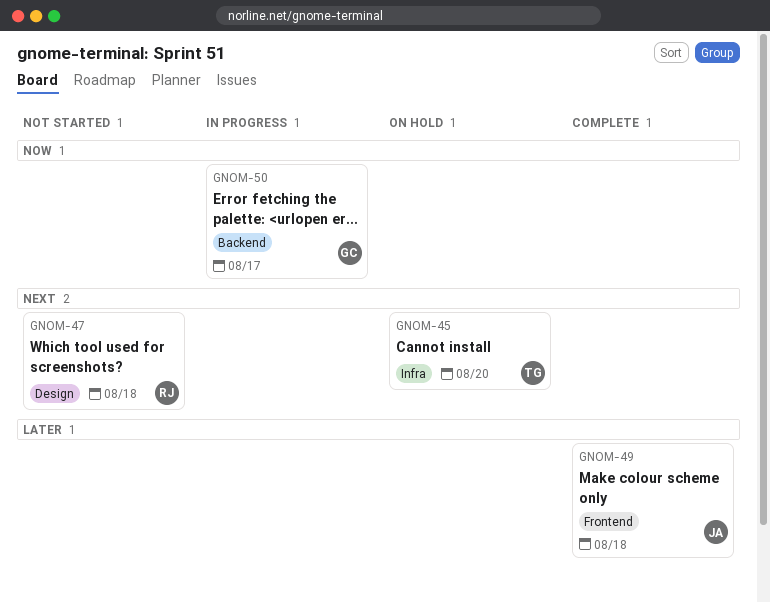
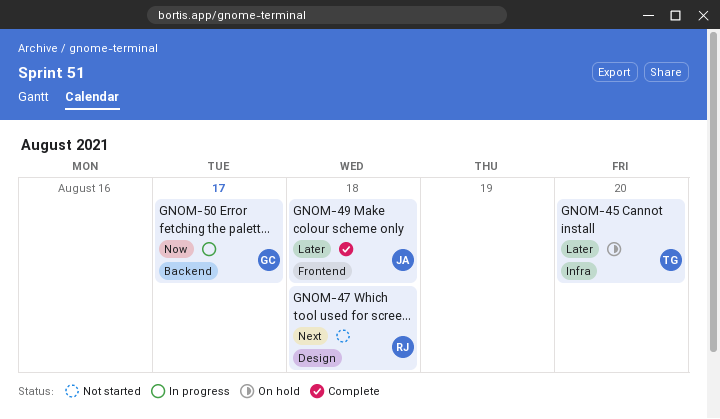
GNOM-45, priority: Next -> Later

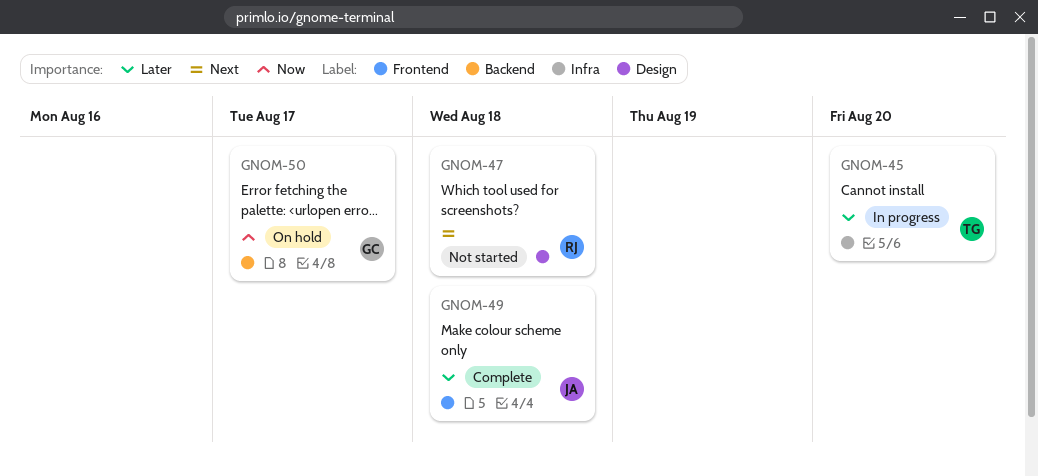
GNOM-45, status: On hold -> In progress
GNOM-50, status: In progress -> On hold

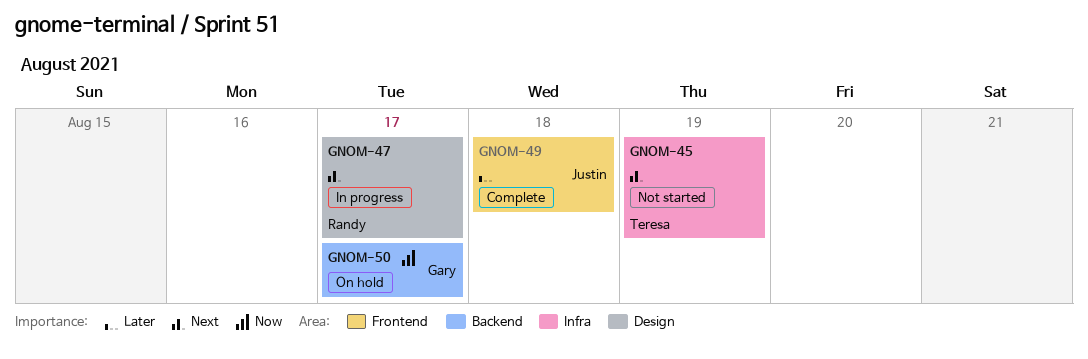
GNOM-45, status: In progress -> Not started
GNOM-45, priority: Later -> Next
GNOM-45, due: Aug 20 -> Aug 19
GNOM-47, status: Not started -> In progress
GNOM-47, due: Aug 18 -> Aug 17

